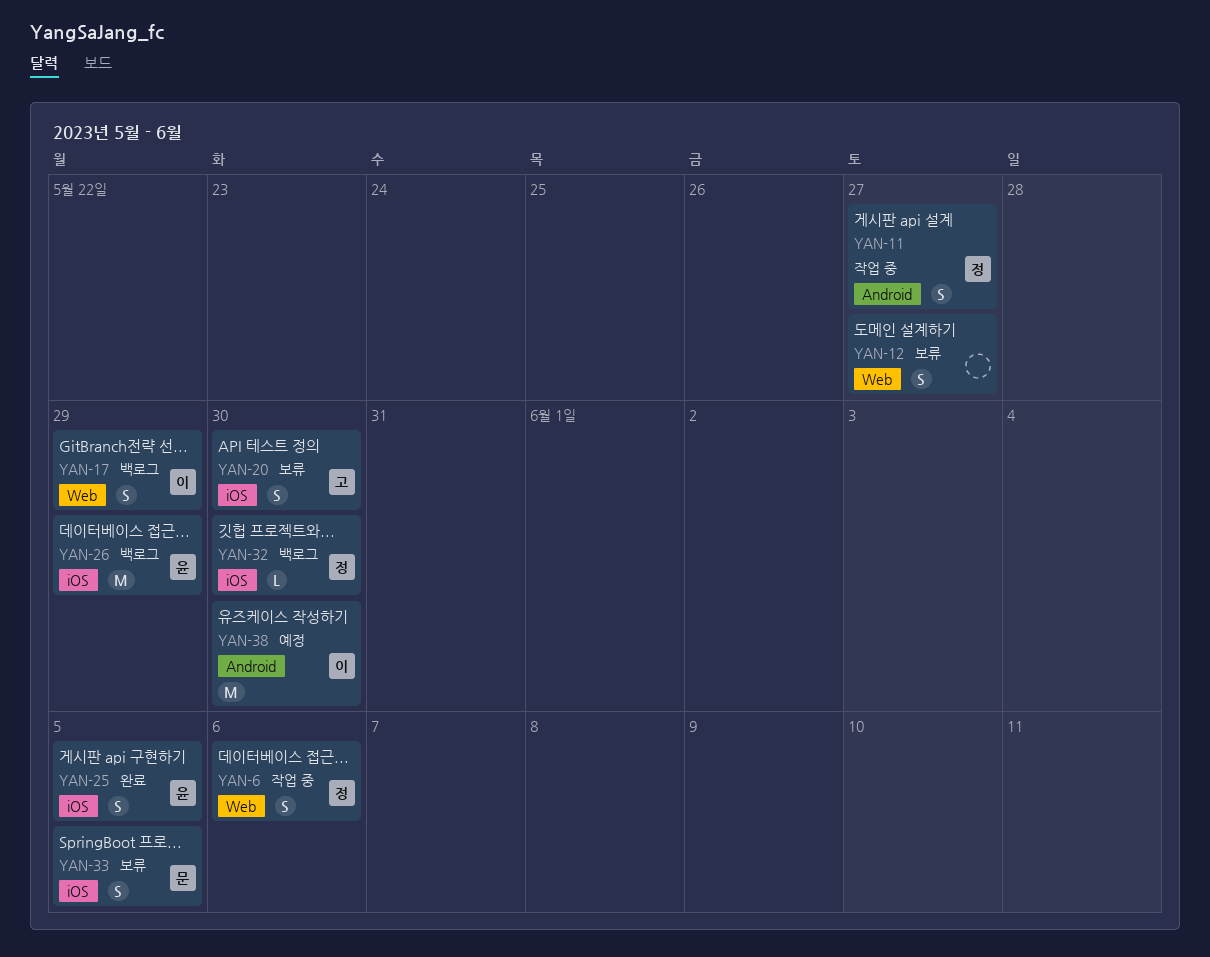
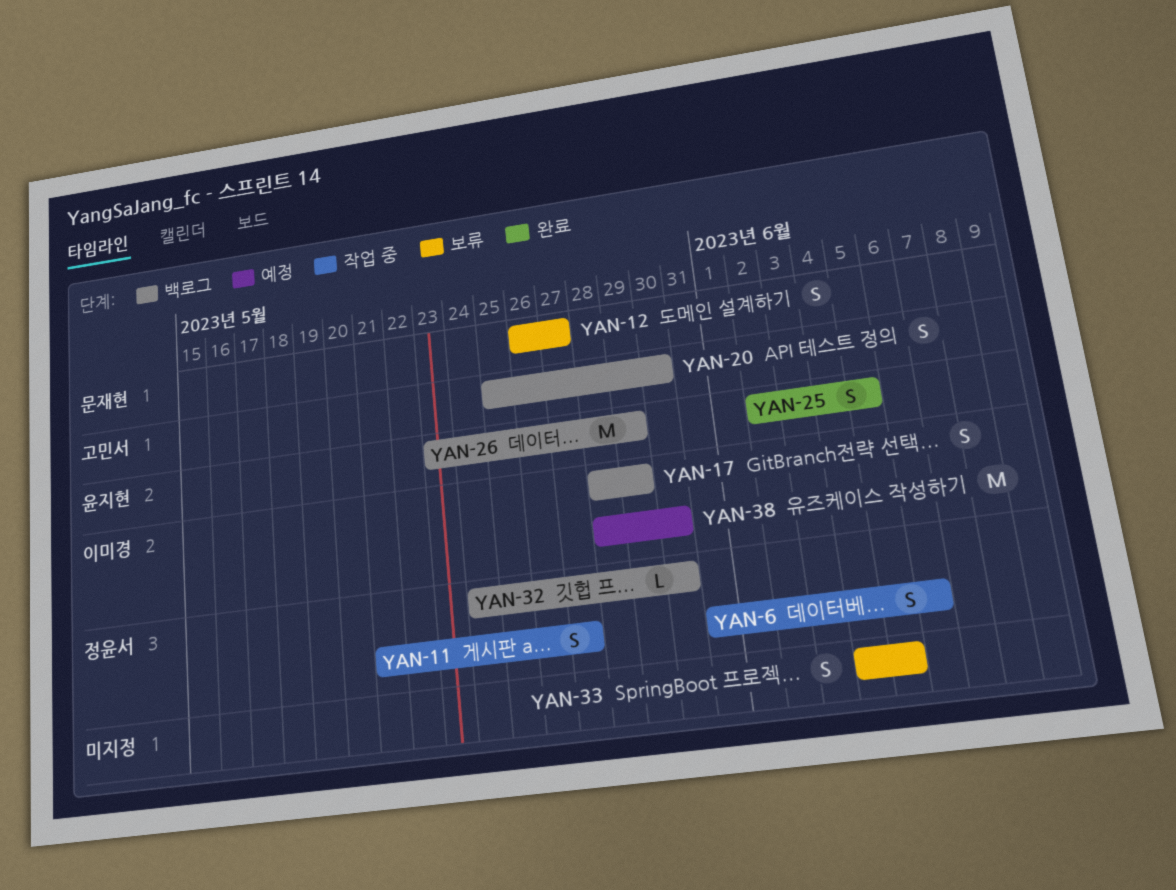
YAN-12, owner: none -> 문재현
YAN-20, status: 보류 -> 백로그
YAN-33, owner: 문재현 -> none

